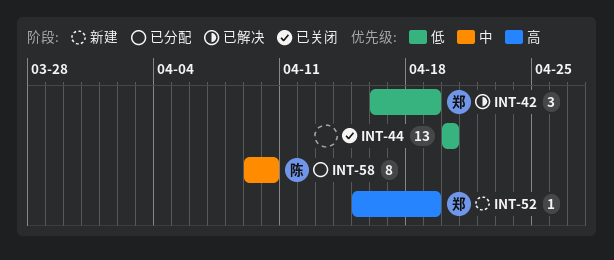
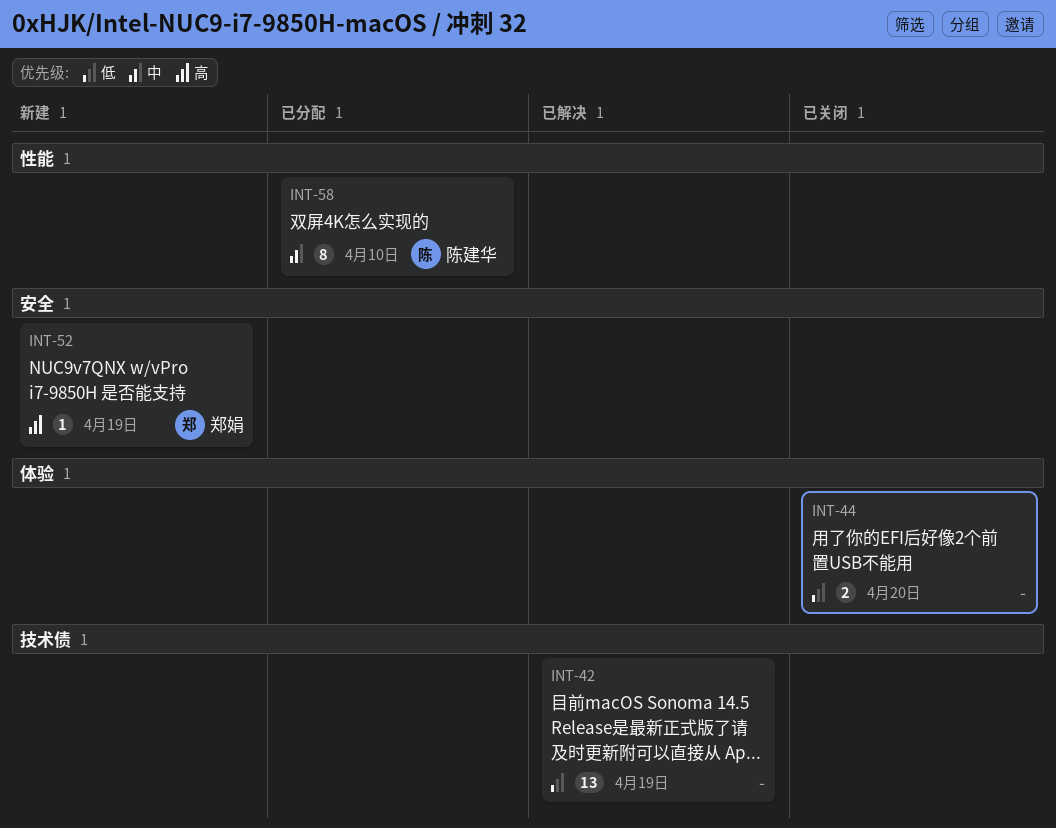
INT-42, owner: 郑娟 -> none
INT-42, estimate: 3 -> 13
INT-44, estimate: 13 -> 2

